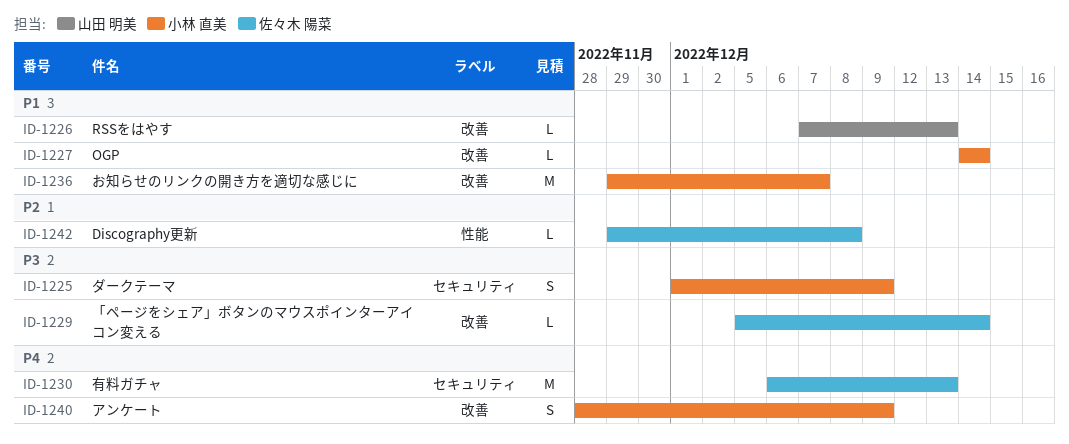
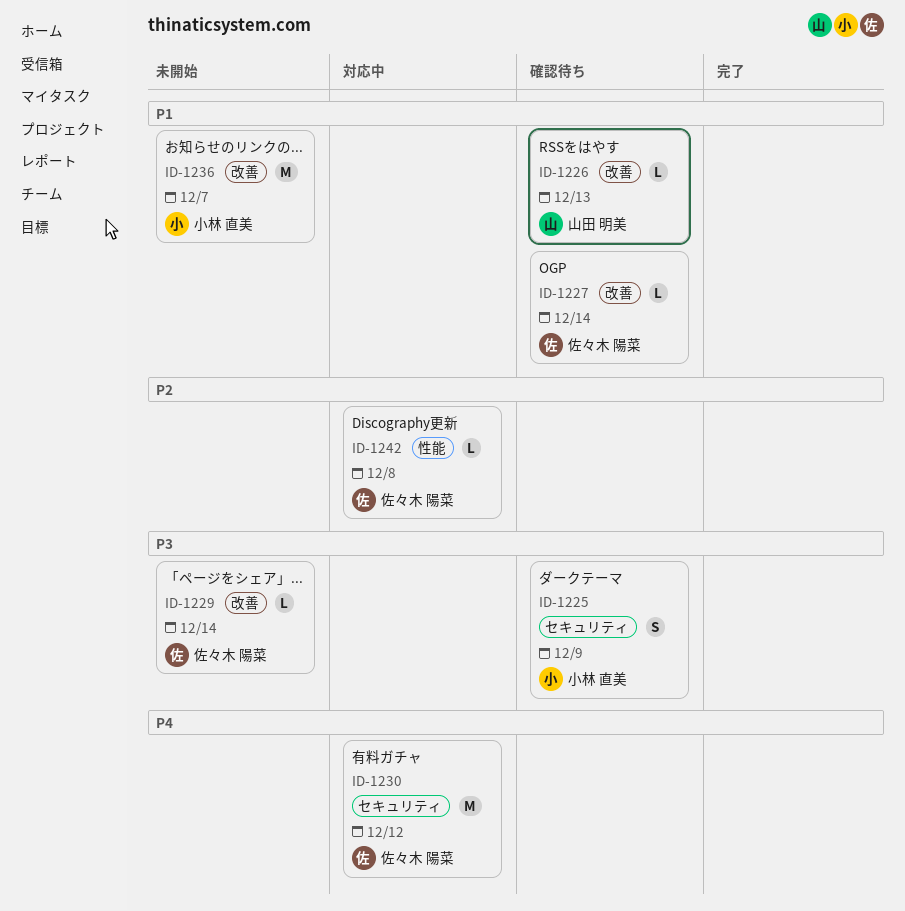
ID-1227, owner: 小林 直美 -> 佐々木 陽菜
ID-1230, due: Dec 13 -> Dec 12
ID-1240: present -> none

